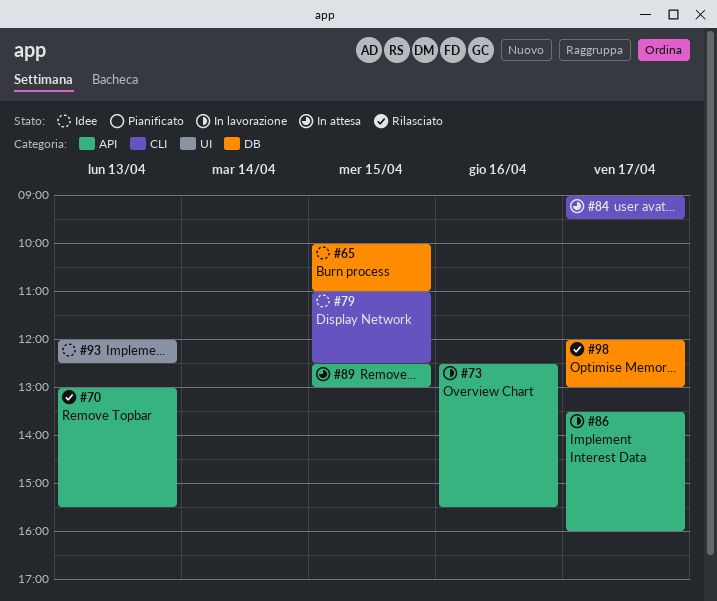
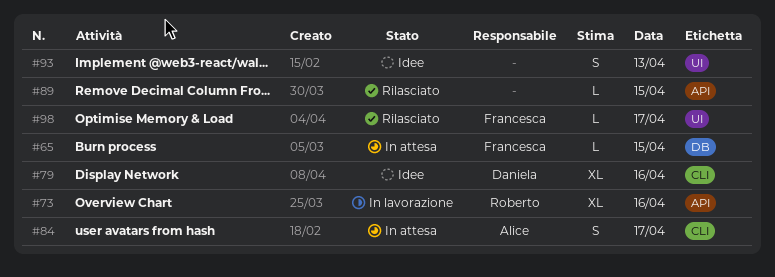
#65, status: Idee -> In attesa
#70: present -> none
#79, day: Apr 15 -> Apr 16
#86: present -> none
#89, status: In attesa -> Rilasciato
#98, label: DB -> UI

